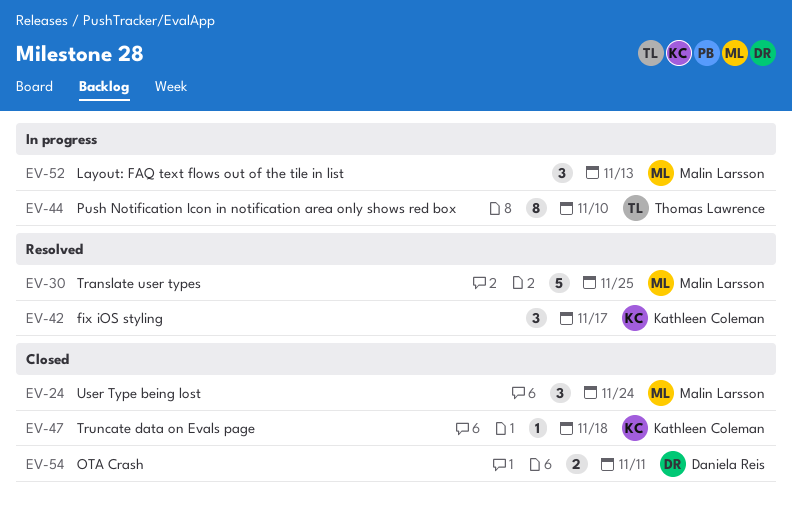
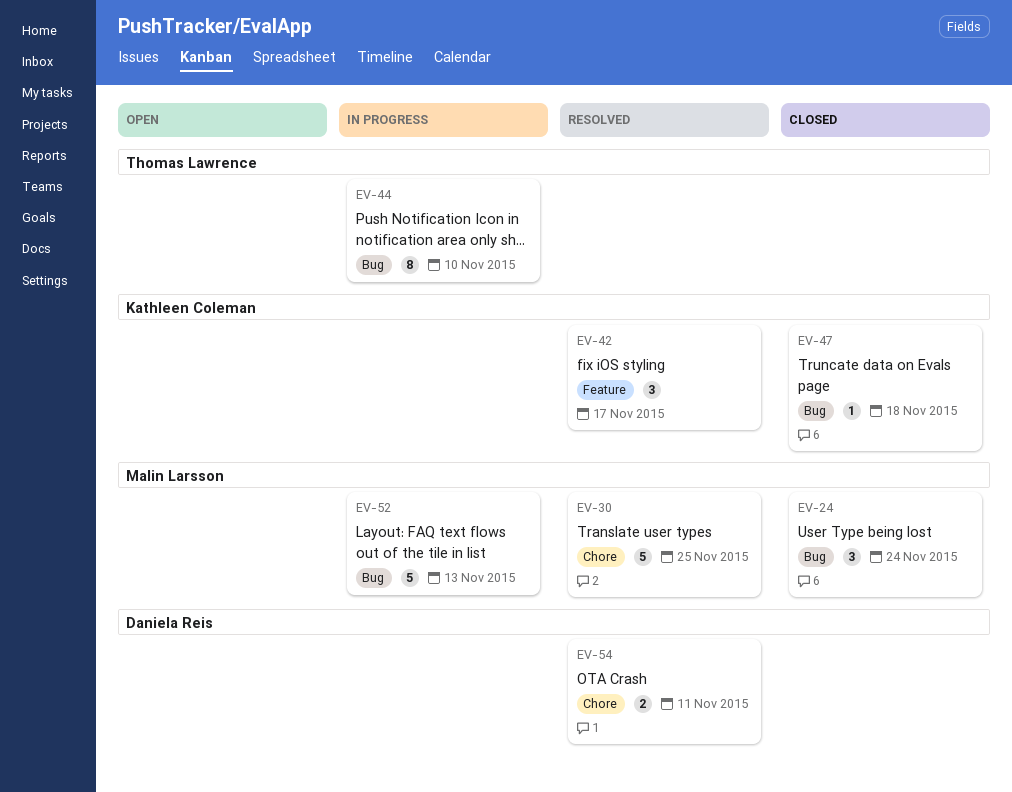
EV-52, estimate: 3 -> 5
EV-54, status: Closed -> Resolved

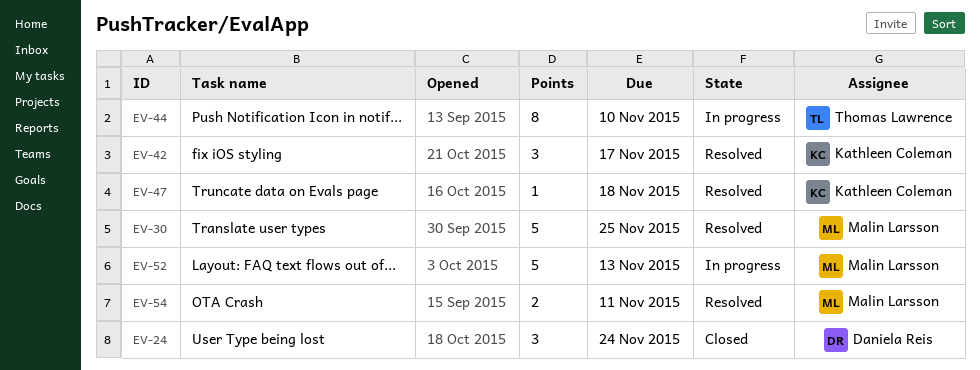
EV-24, owner: Malin Larsson -> Daniela Reis
EV-47, status: Closed -> Resolved
EV-54, owner: Daniela Reis -> Malin Larsson

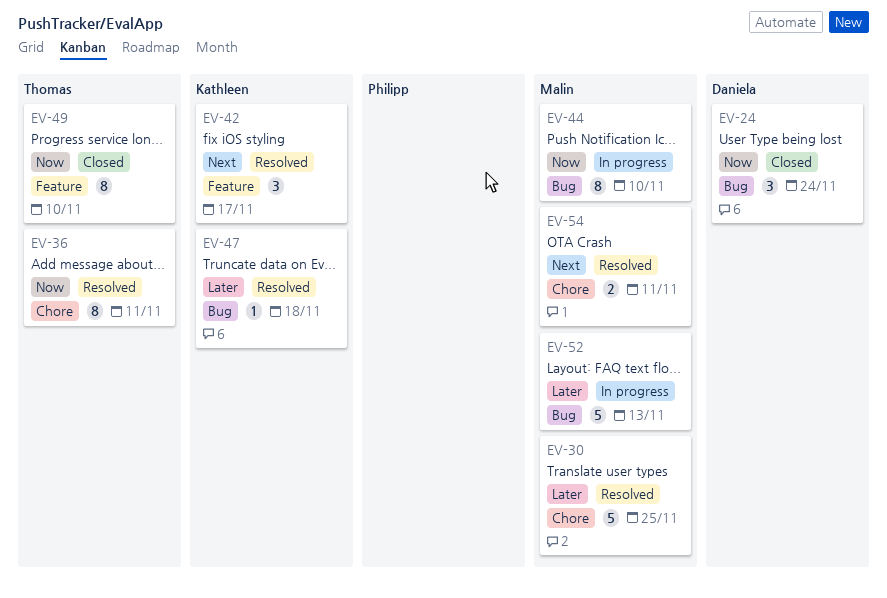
EV-36: none -> present
EV-44, owner: Thomas Lawrence -> Malin Larsson
EV-49: none -> present

